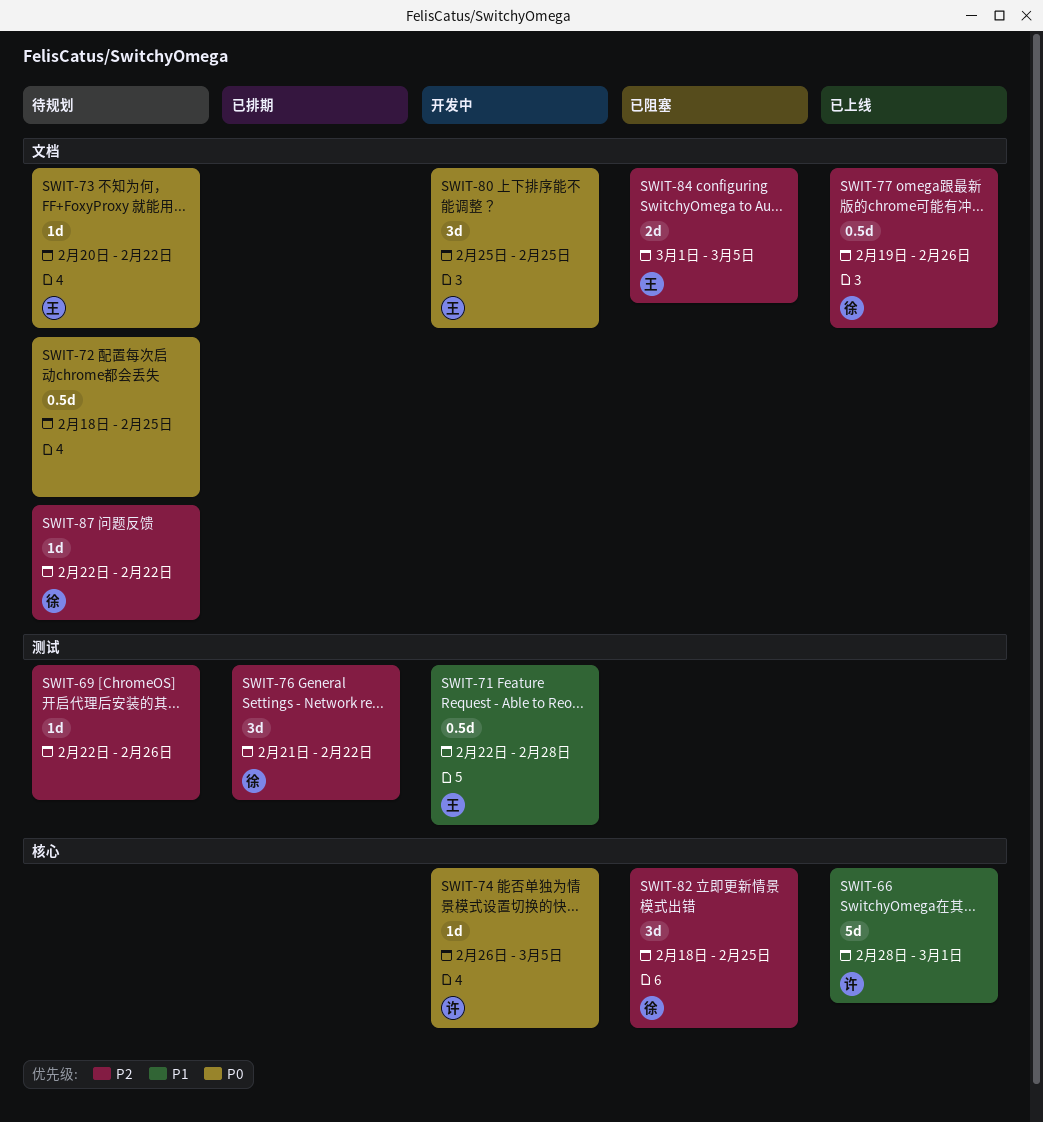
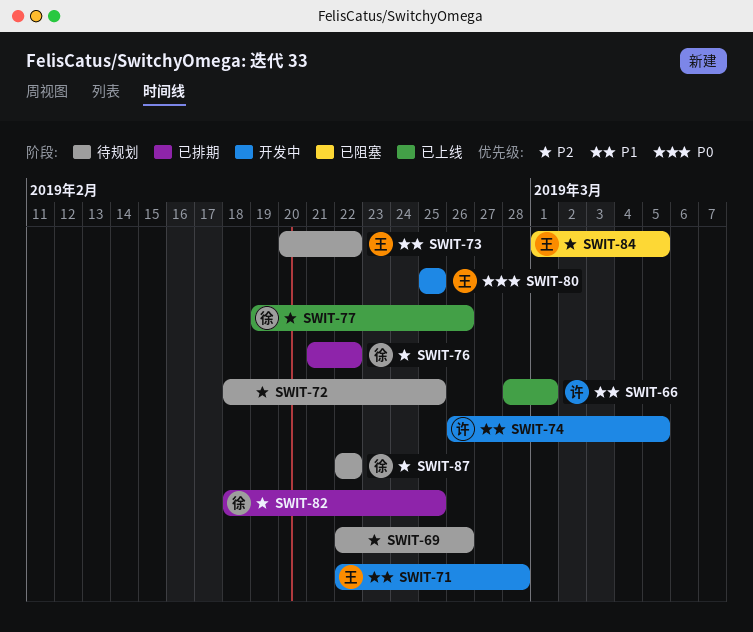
SWIT-72, priority: P0 -> P2
SWIT-73, priority: P0 -> P1
SWIT-74, priority: P0 -> P1
SWIT-82, status: 已阻塞 -> 已排期

